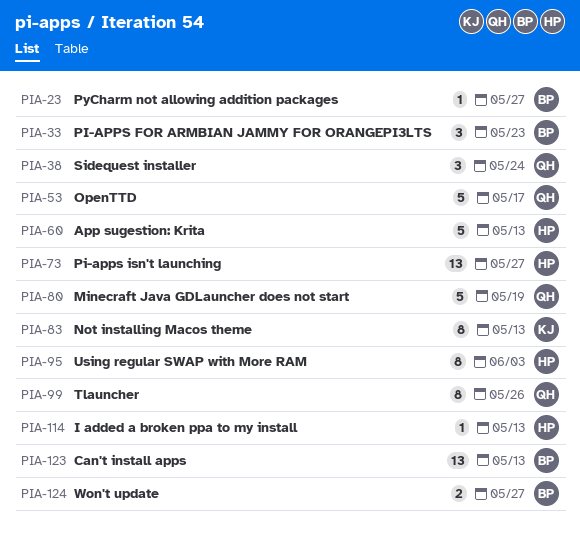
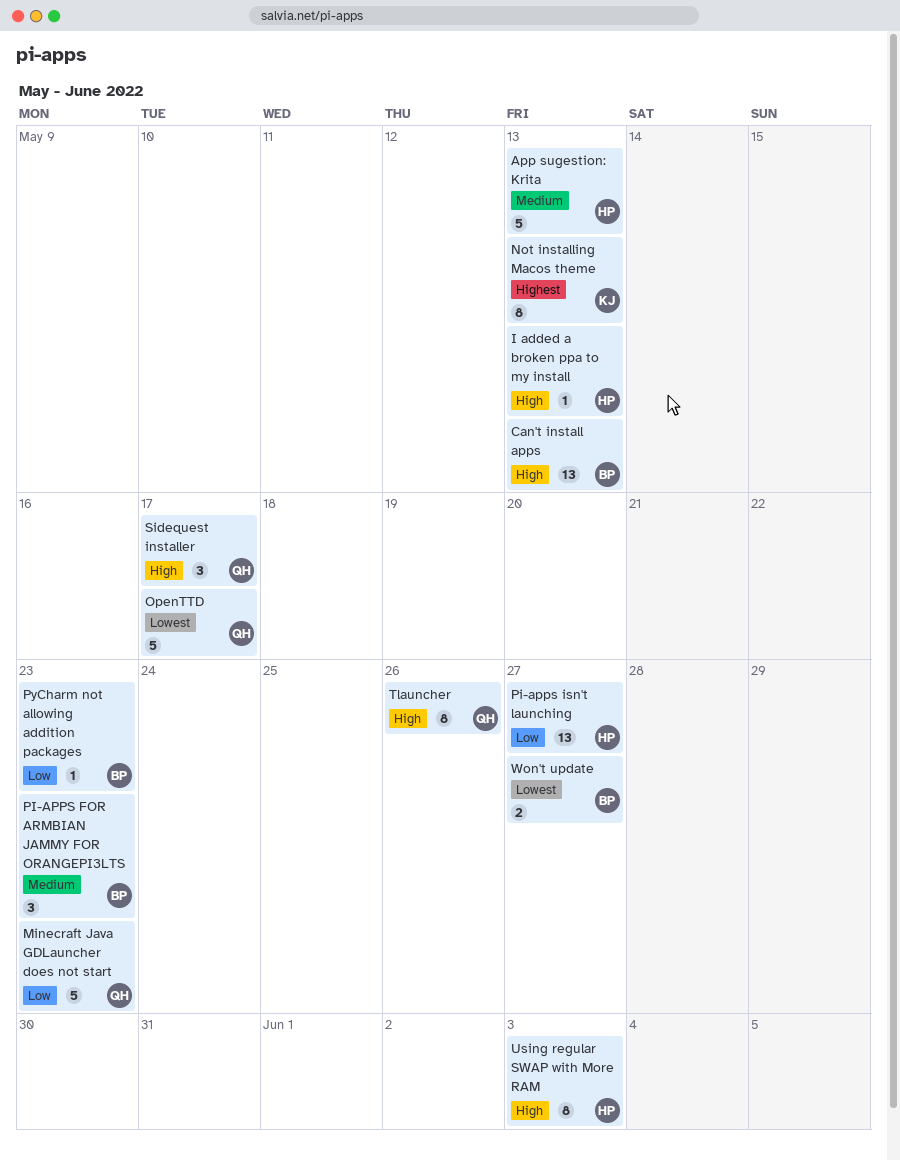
Minecraft Java GDLauncher does not start, due: May 19 -> May 23
PyCharm not allowing addition packages, due: May 27 -> May 23
Sidequest installer, due: May 24 -> May 17

